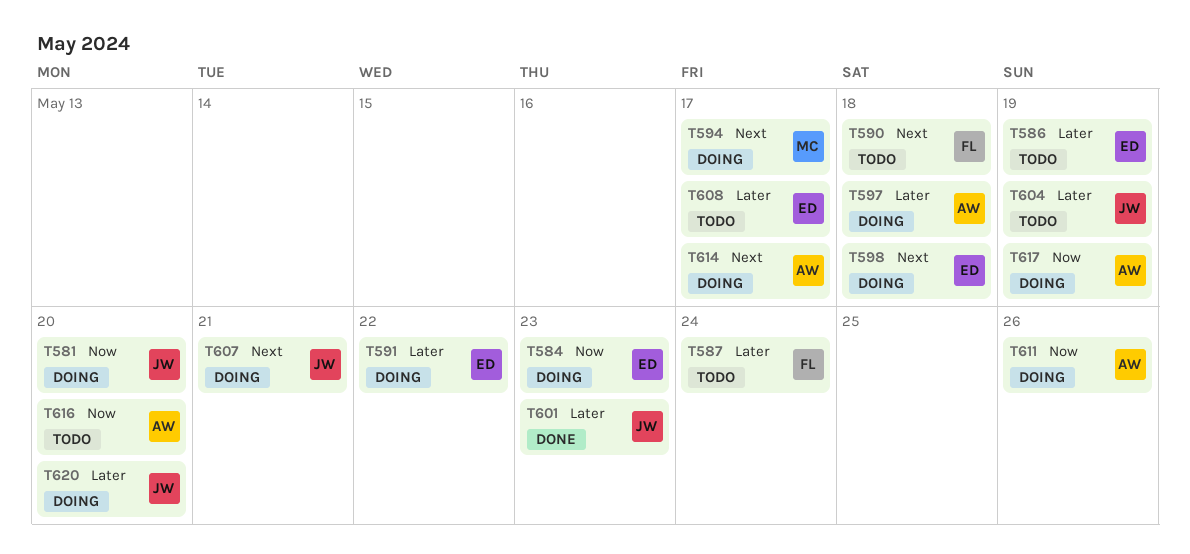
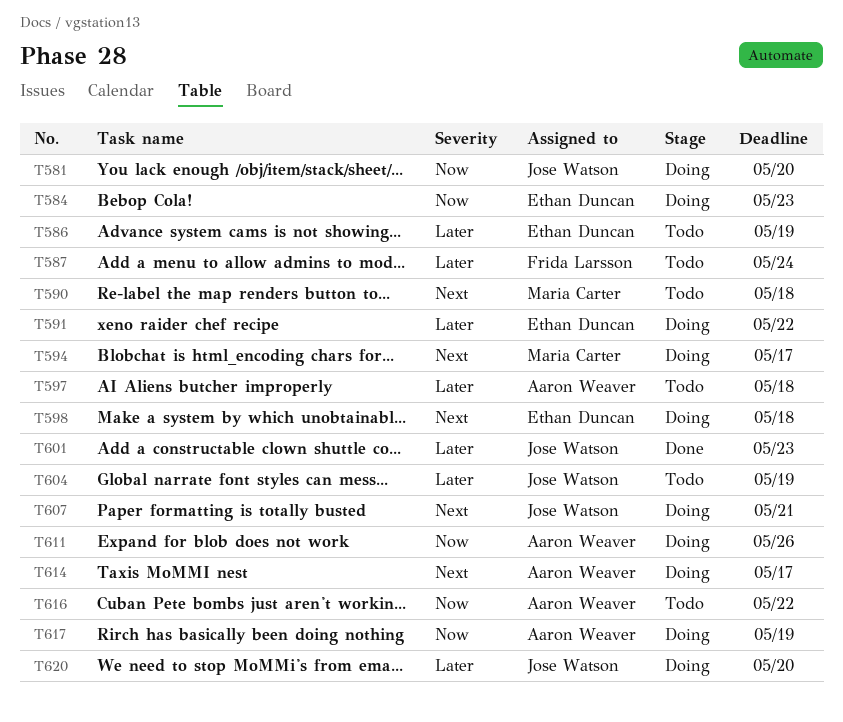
T590, owner: Frida Larsson -> Maria Carter
T597, status: Doing -> Todo
T608: present -> none
T616, due: May 20 -> May 22

